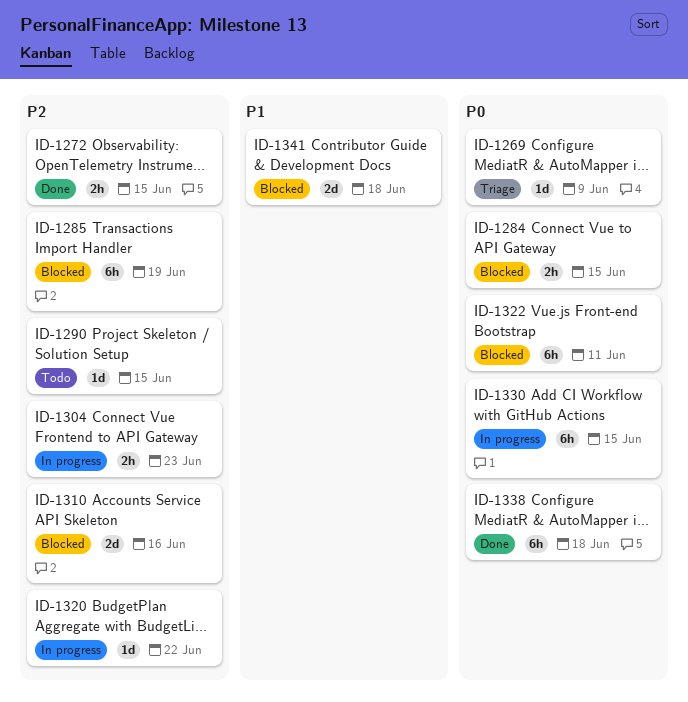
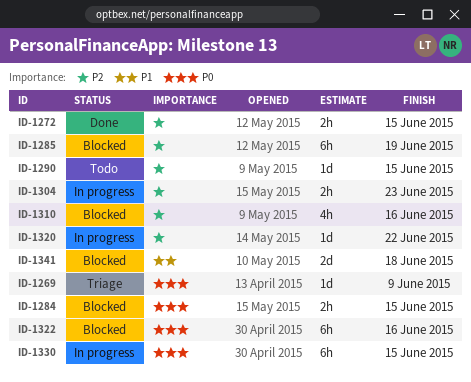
ID-1310, estimate: 2d -> 4h
ID-1322, due: Jun 11 -> Jun 16
ID-1338: present -> none

